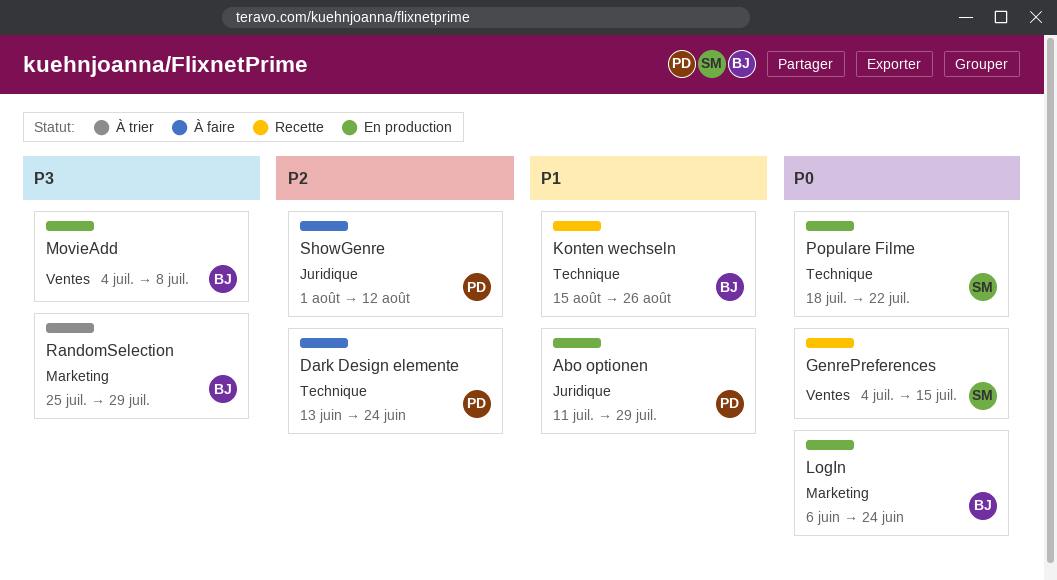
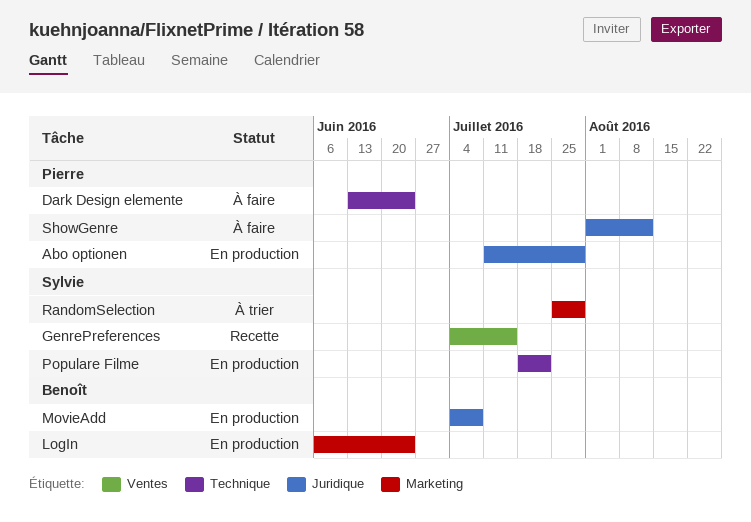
Konten wechseln: present -> none
MovieAdd, label: Ventes -> Juridique
RandomSelection, owner: Benoît -> Sylvie

